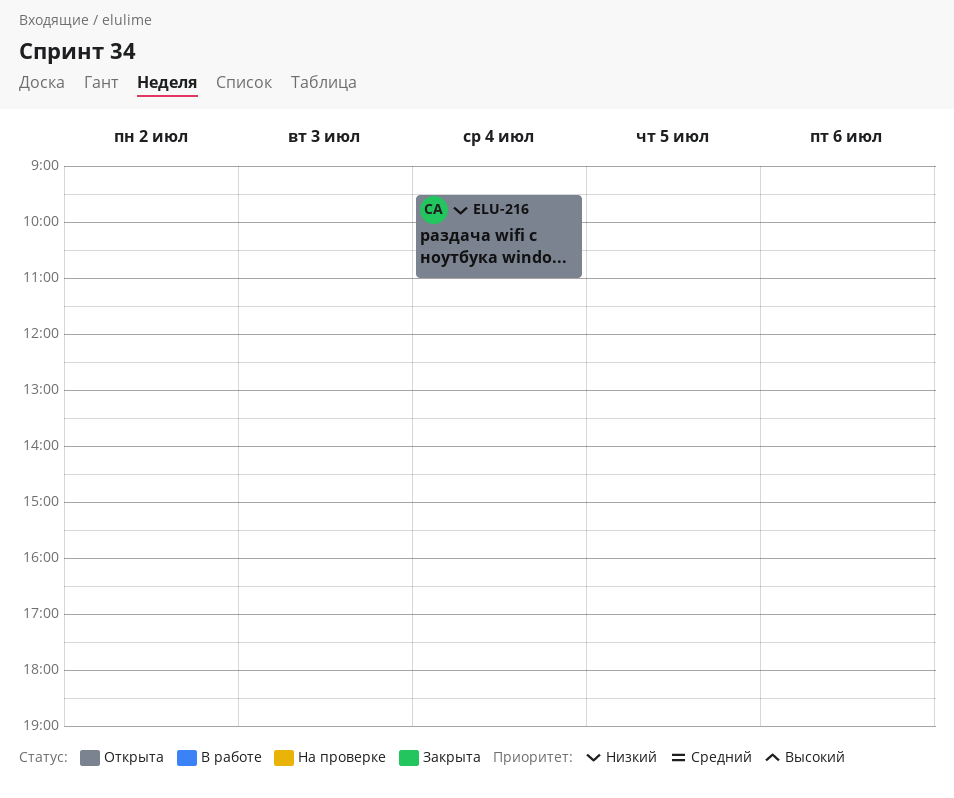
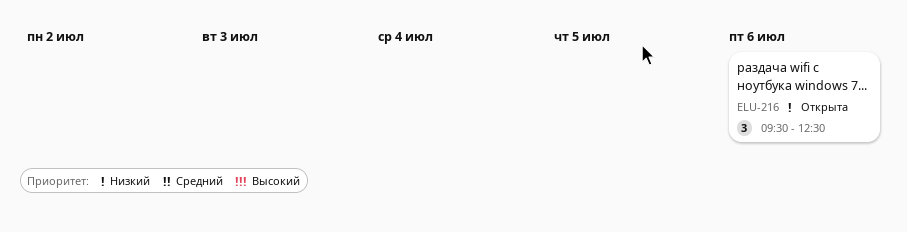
ELU-216, day: Jul 4 -> Jul 6
ELU-216, ends: 11:00 -> 12:30

